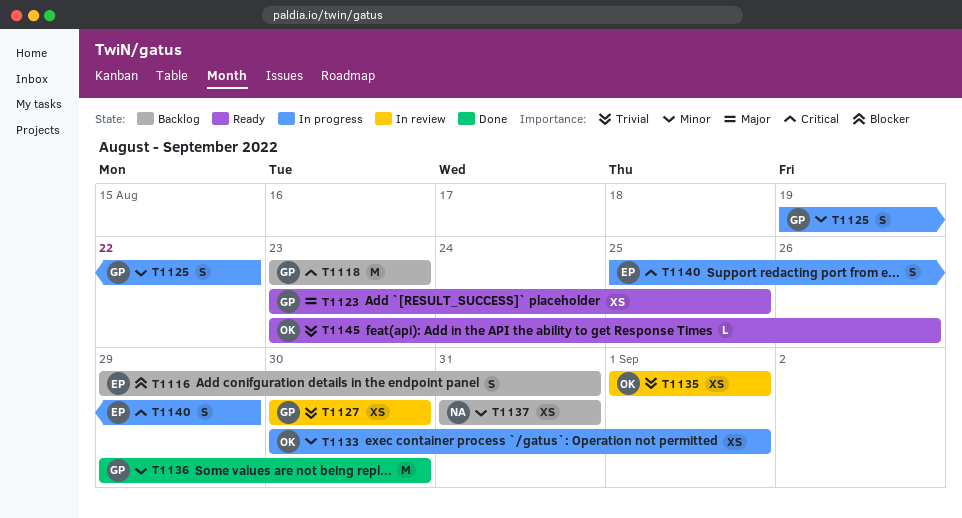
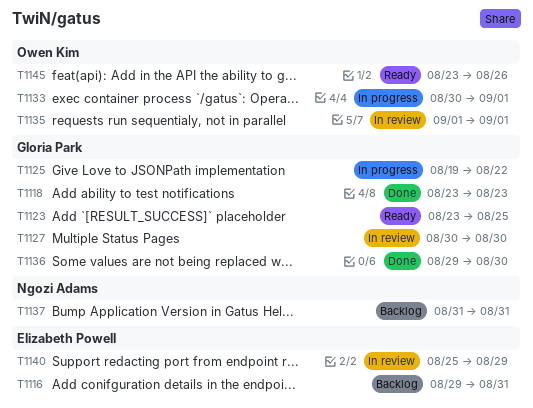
T1118, status: Backlog -> Done
T1140, status: In progress -> In review

